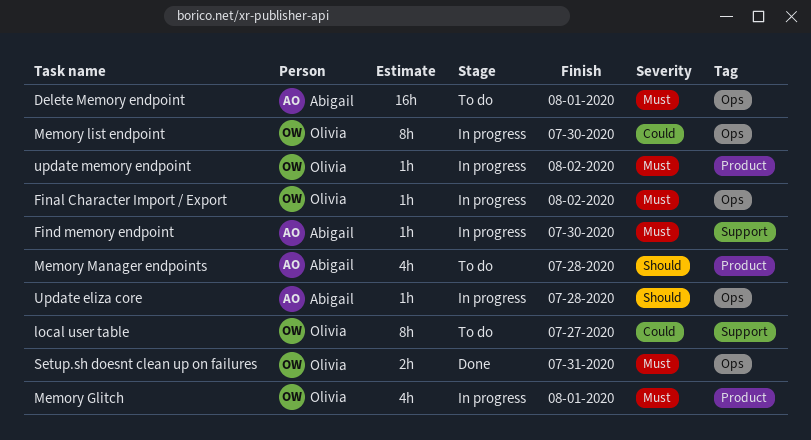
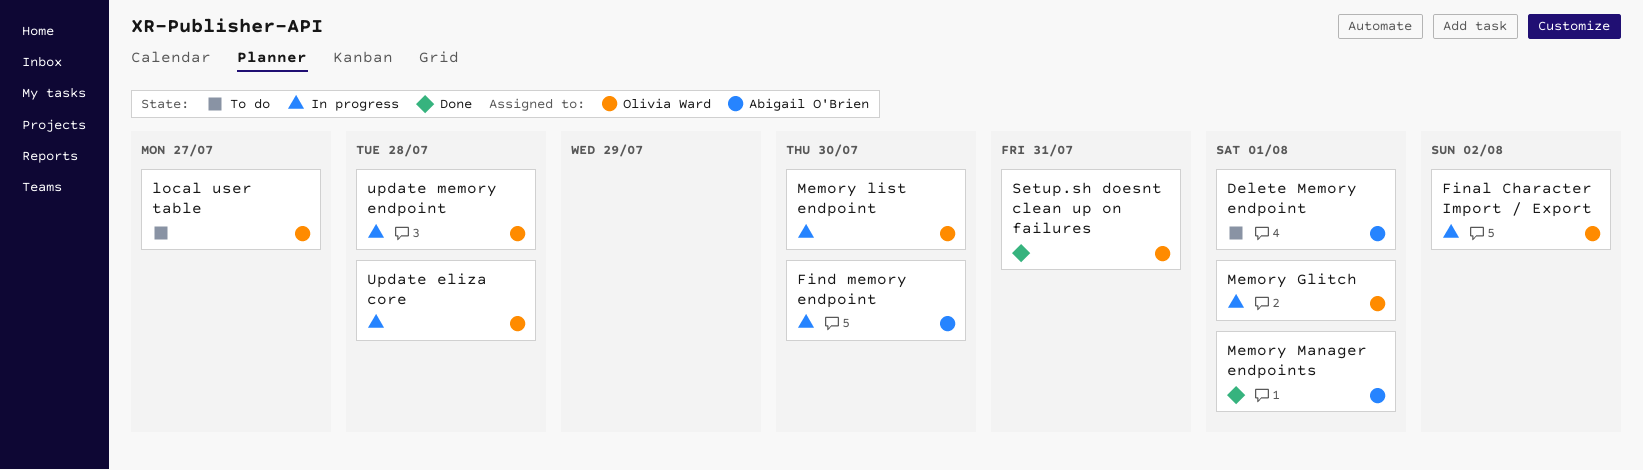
Memory Manager endpoints, status: To do -> Done
Memory Manager endpoints, due: Jul 28 -> Aug 1
Update eliza core, owner: Abigail O'Brien -> Olivia Ward
update memory endpoint, due: Aug 2 -> Jul 28

